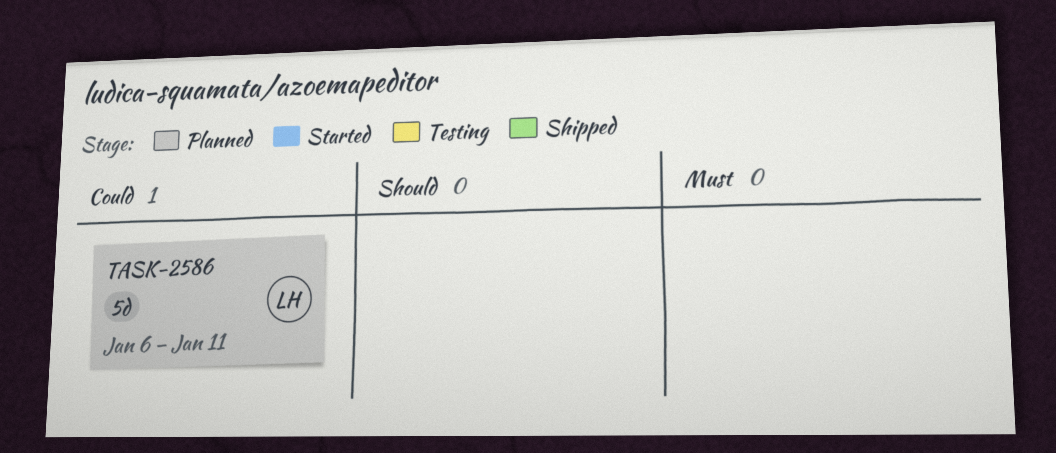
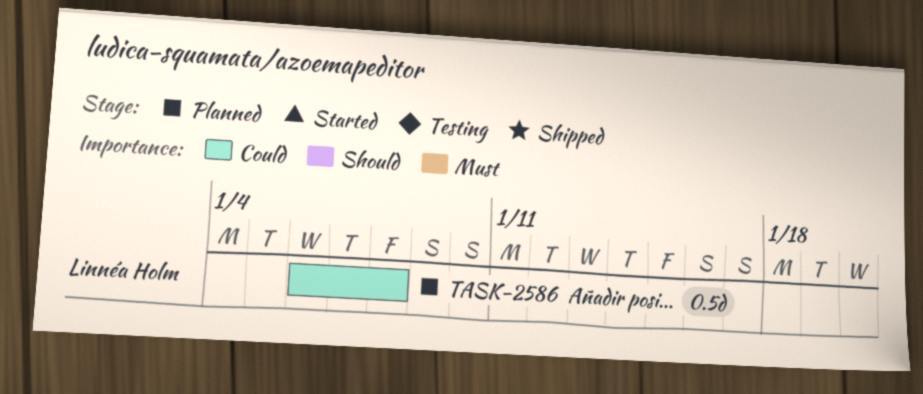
TASK-2586, estimate: 5d -> 0.5d
TASK-2586, due: Jan 11 -> Jan 8

